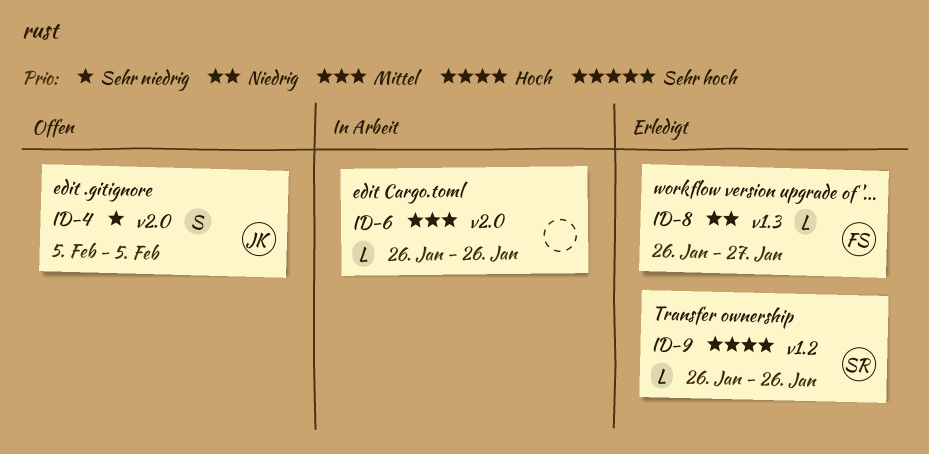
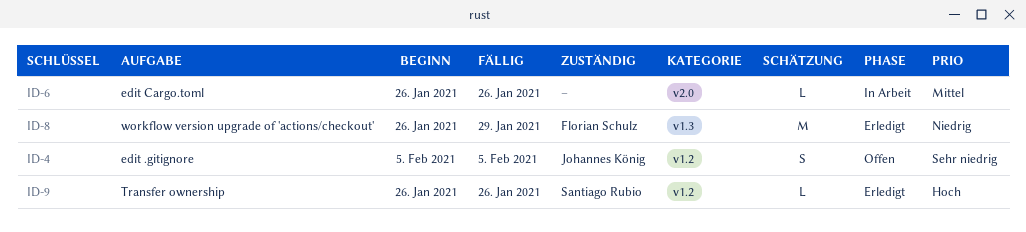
ID-4, label: v2.0 -> v1.2
ID-8, estimate: L -> M
ID-8, due: Jan 27 -> Jan 29

